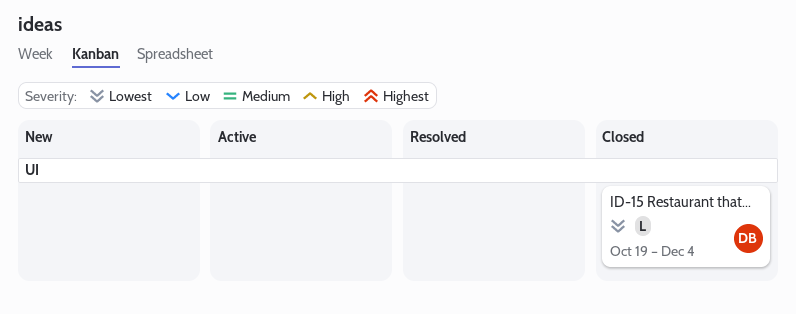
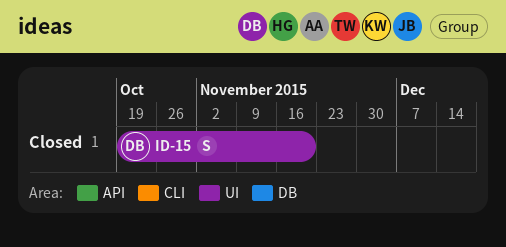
ID-15, estimate: L -> S
ID-15, due: Dec 4 -> Nov 20

